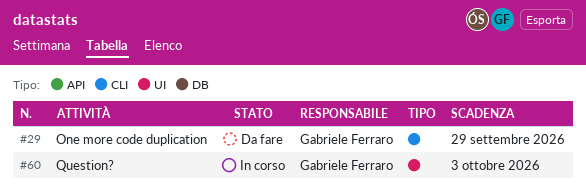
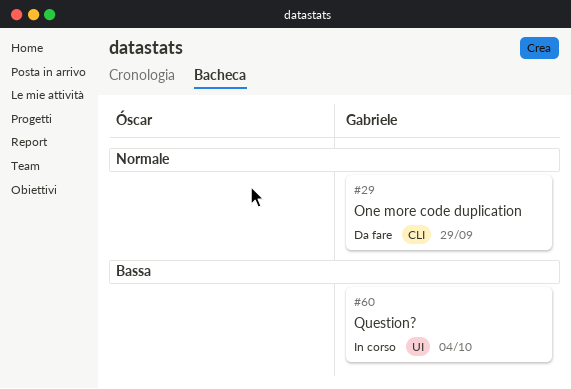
#60, due: Oct 3 -> Oct 4

